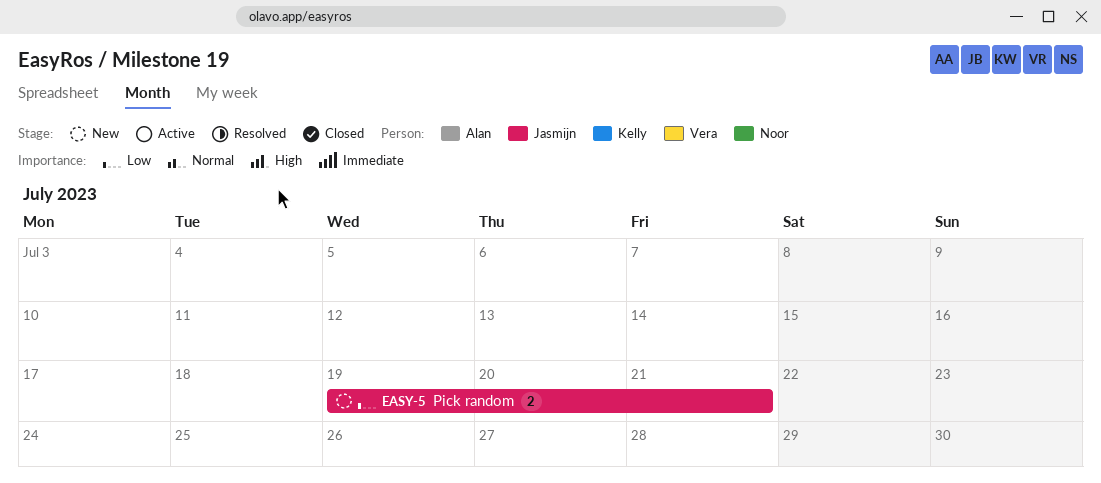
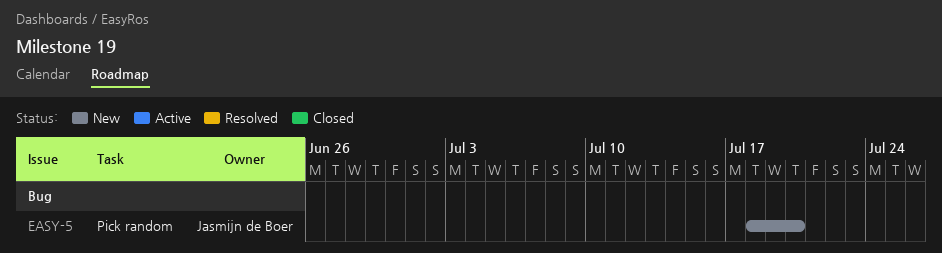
EASY-5, start: Jul 19 -> Jul 18
EASY-5, due: Jul 21 -> Jul 20

